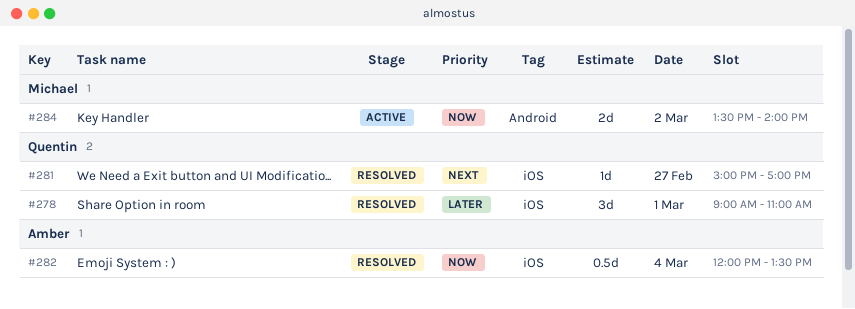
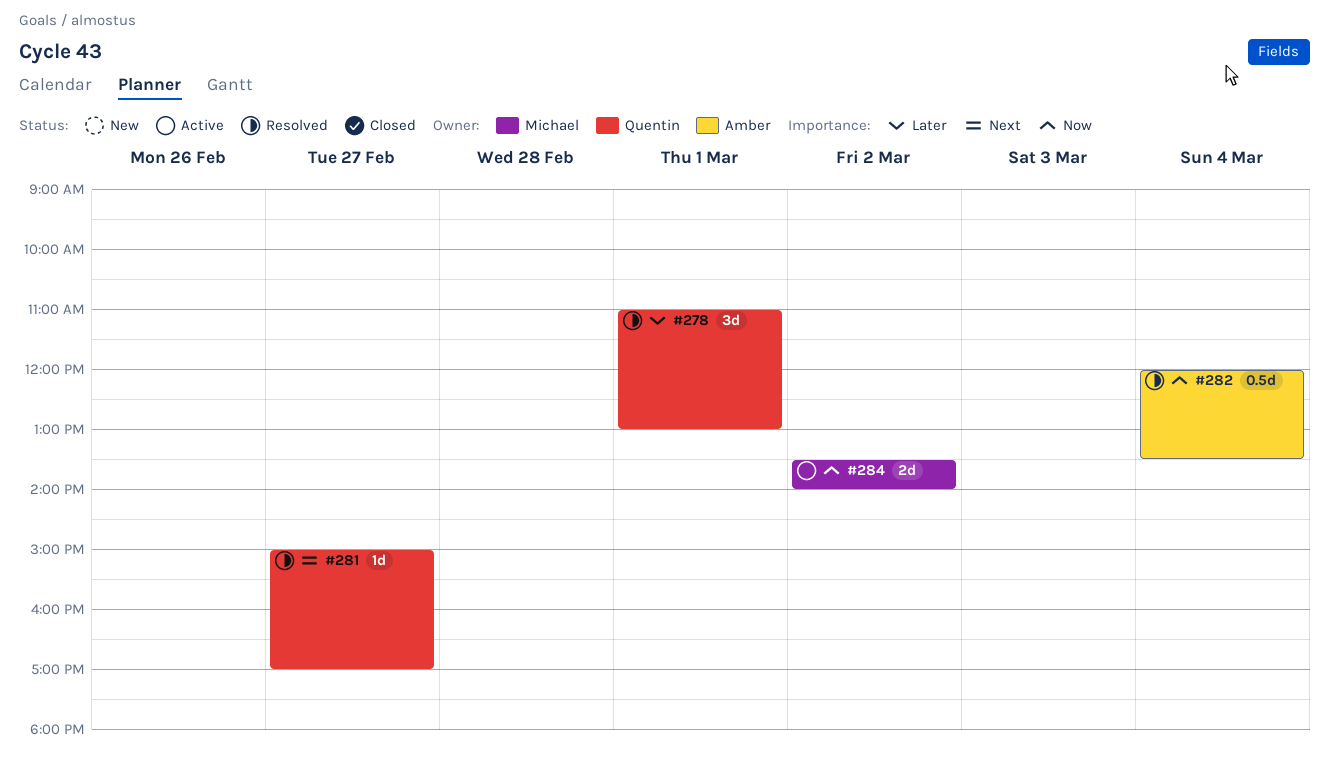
#278, begins: 09:00 -> 11:00
#278, ends: 11:00 -> 13:00

